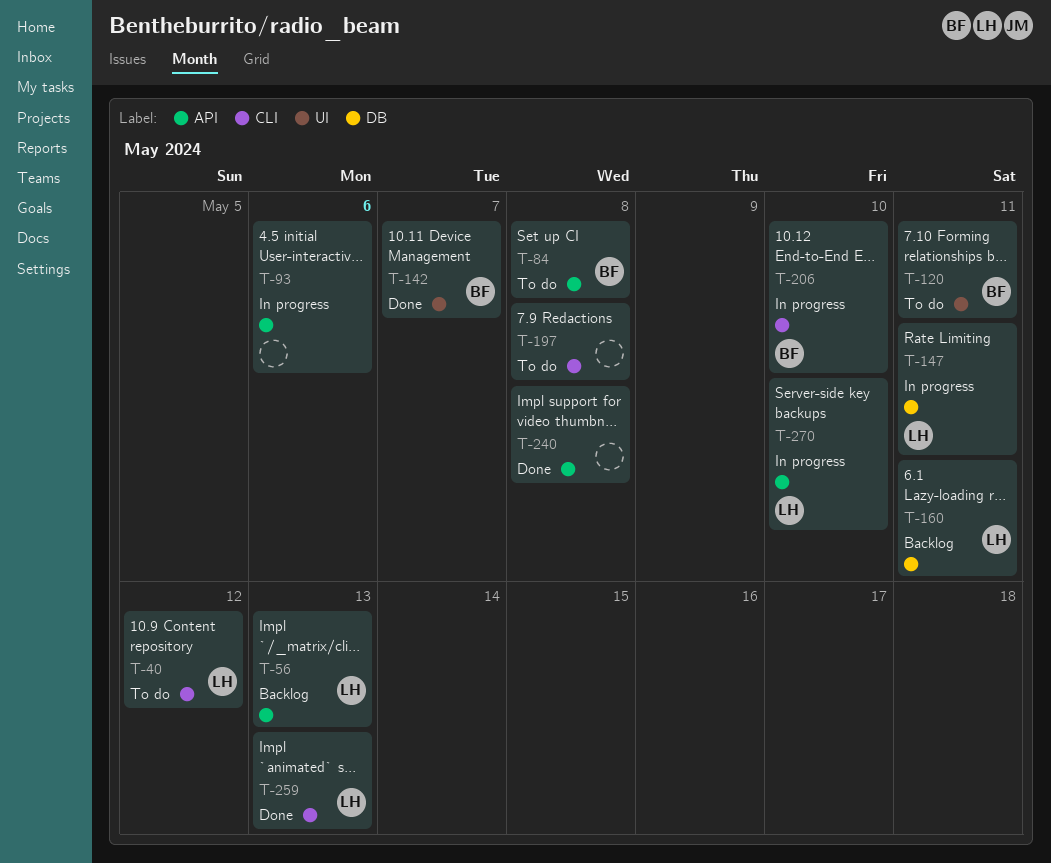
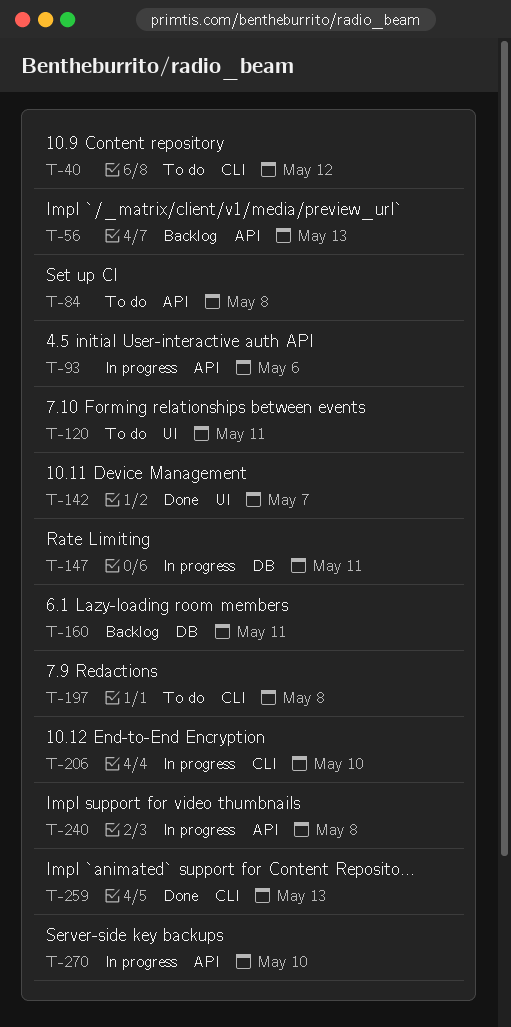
T-240, status: Done -> In progress

